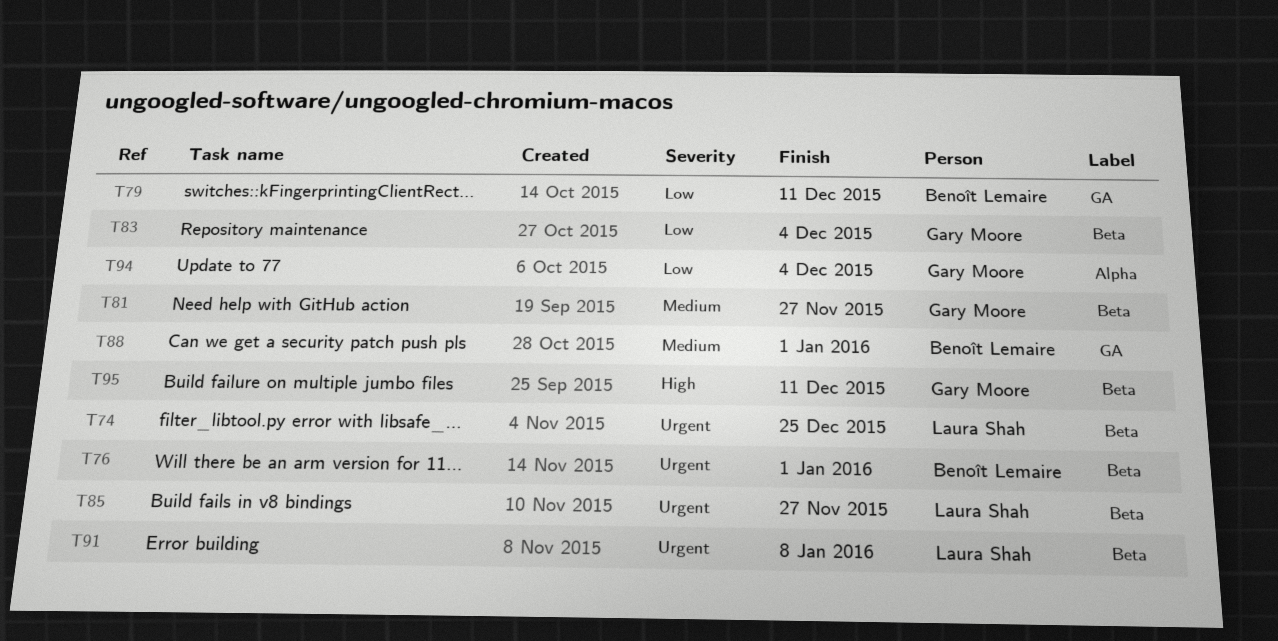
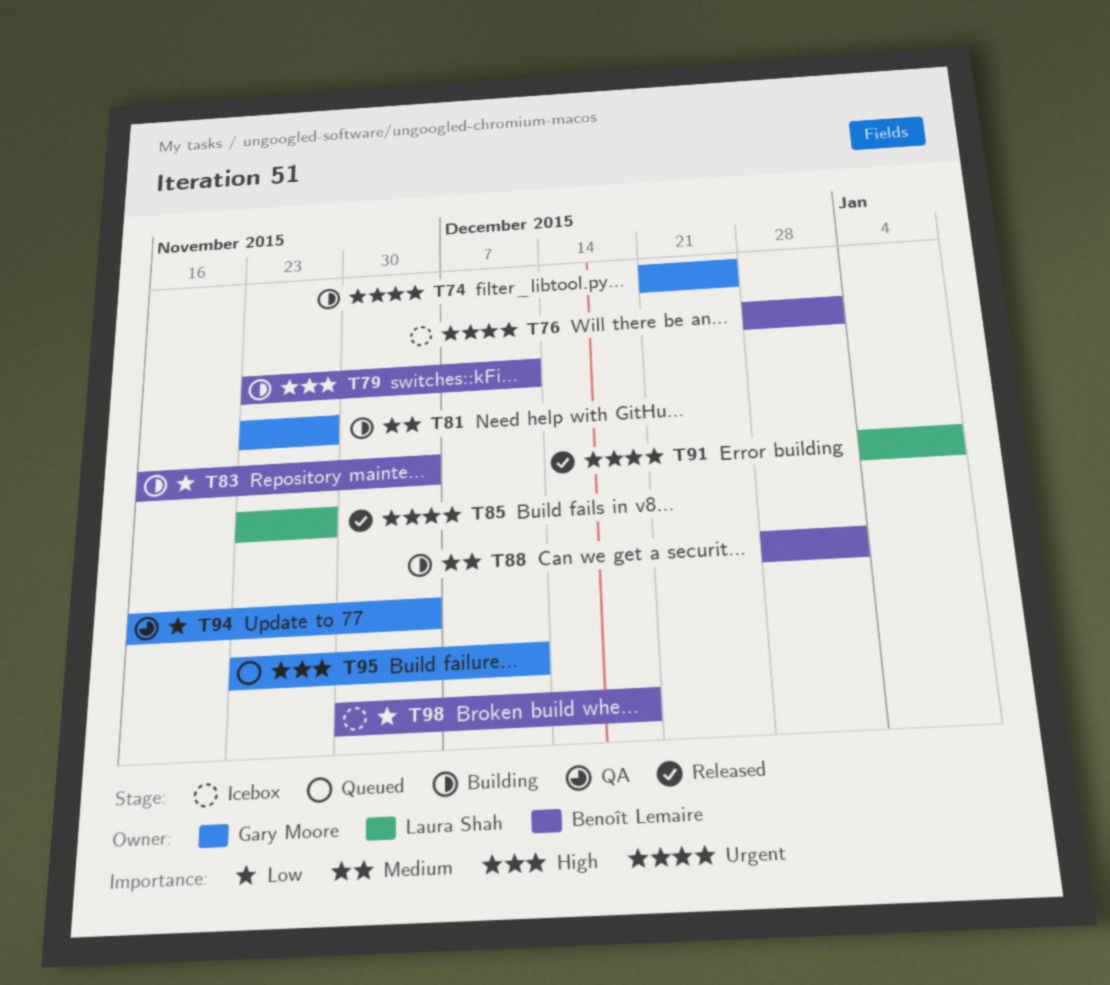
T74, owner: Laura Shah -> Gary Moore
T79, priority: Low -> High
T83, owner: Gary Moore -> Benoît Lemaire
T98: none -> present

